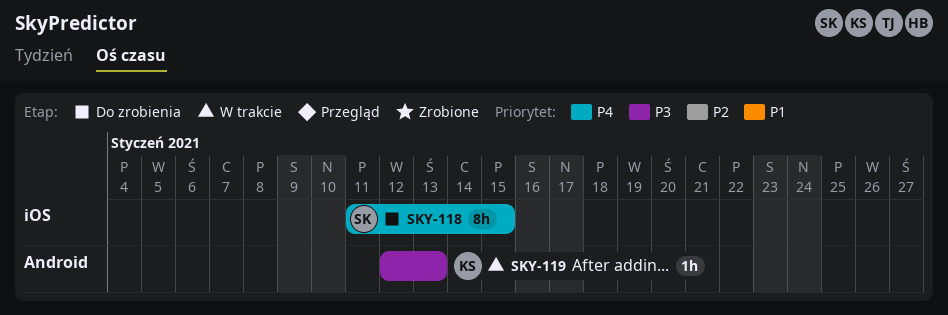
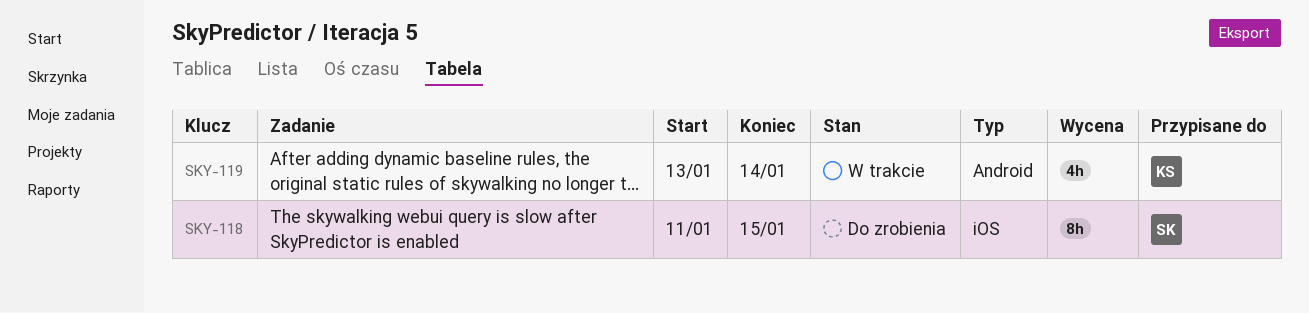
SKY-119, estimate: 1h -> 4h
SKY-119, start: Jan 12 -> Jan 13
SKY-119, due: Jan 13 -> Jan 14

